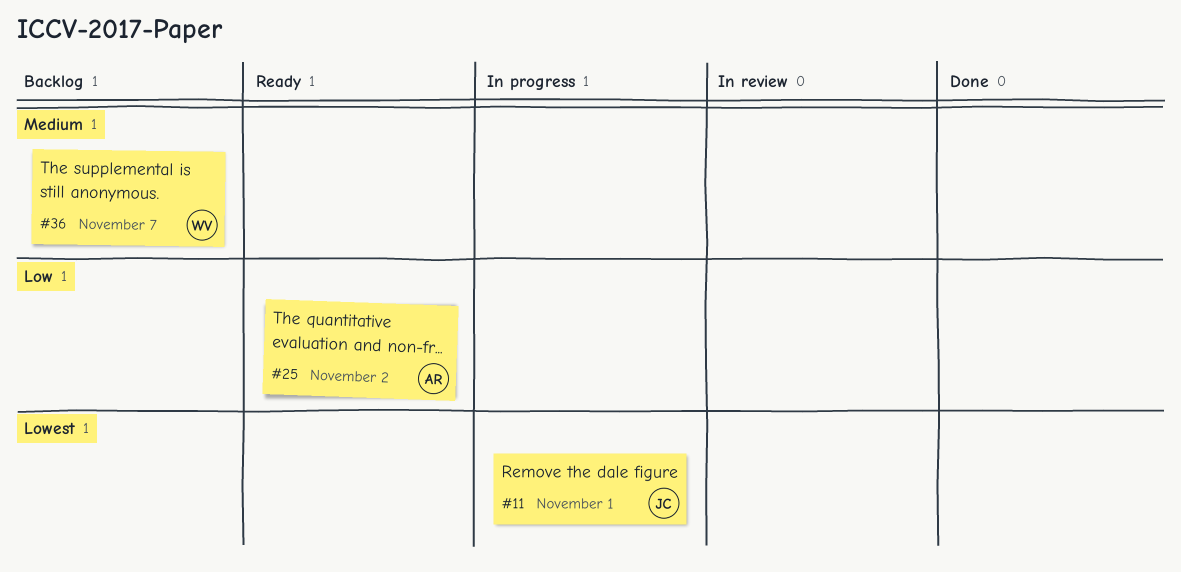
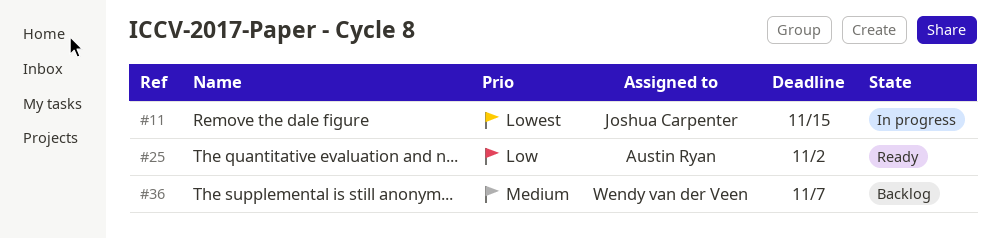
#11, due: Nov 1 -> Nov 15

